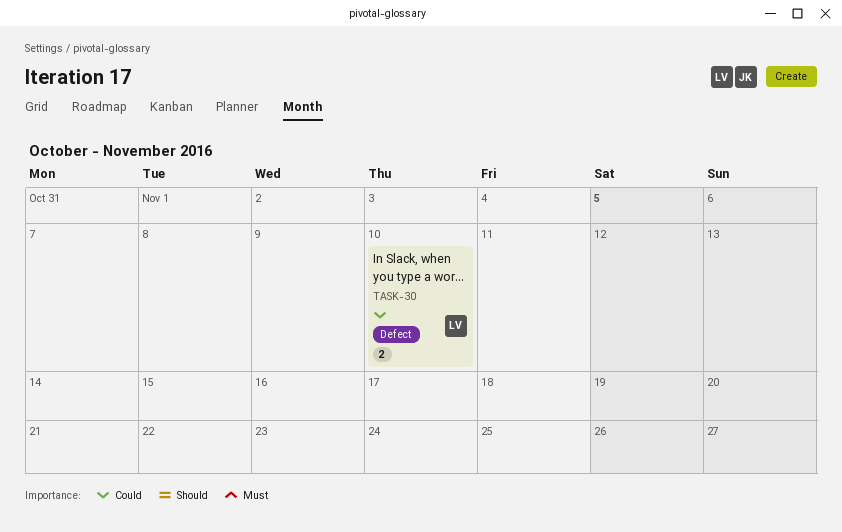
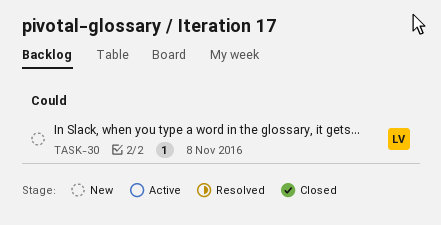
TASK-30, estimate: 2 -> 1
TASK-30, due: Nov 10 -> Nov 8

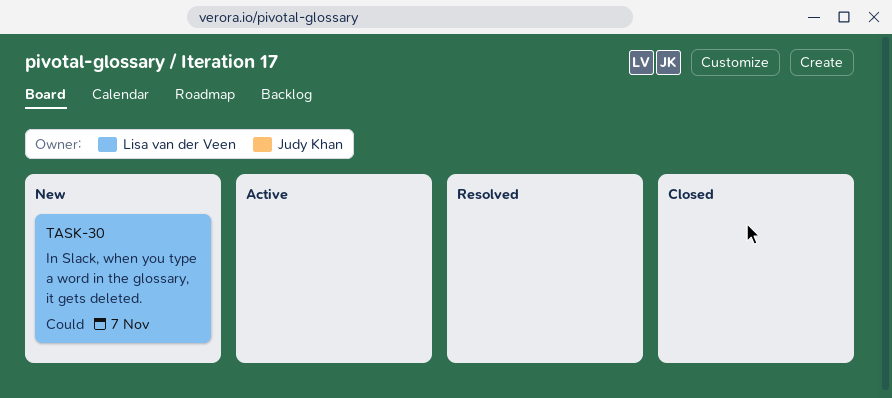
TASK-30, due: Nov 8 -> Nov 7

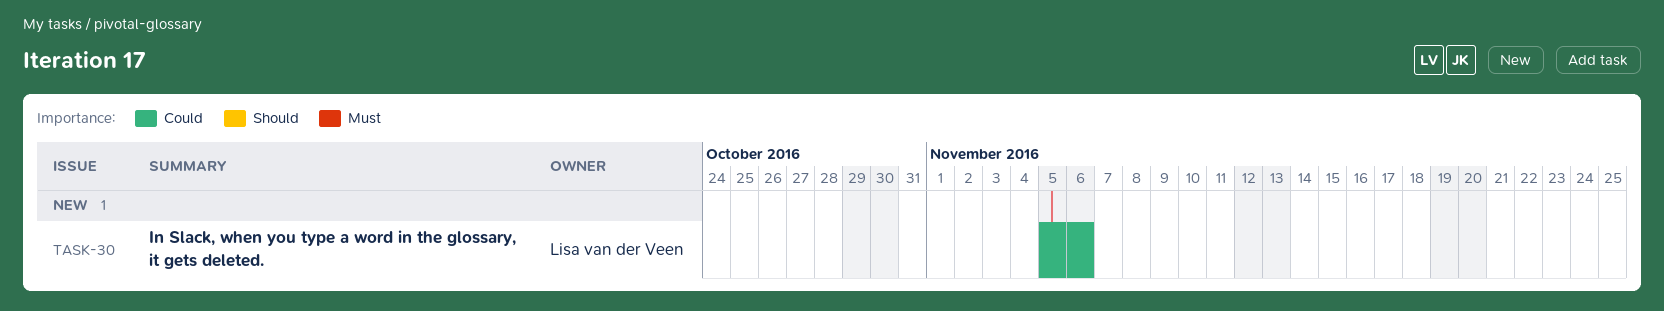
TASK-30, due: Nov 7 -> Nov 6

